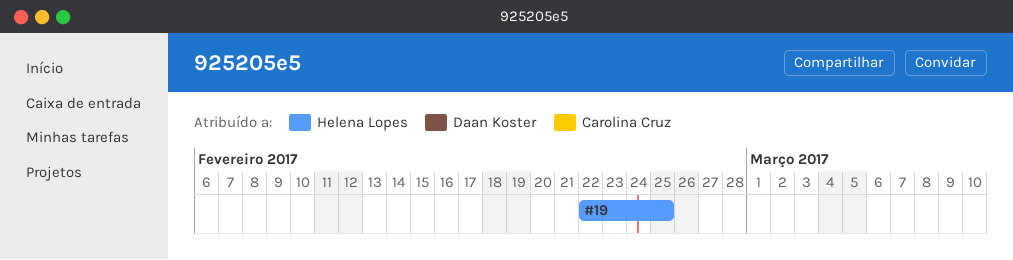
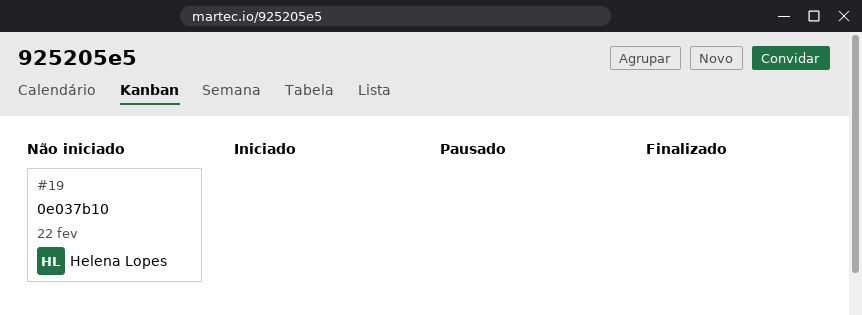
#19, due: Feb 25 -> Feb 22

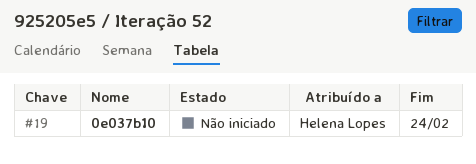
#19, due: Feb 22 -> Feb 24

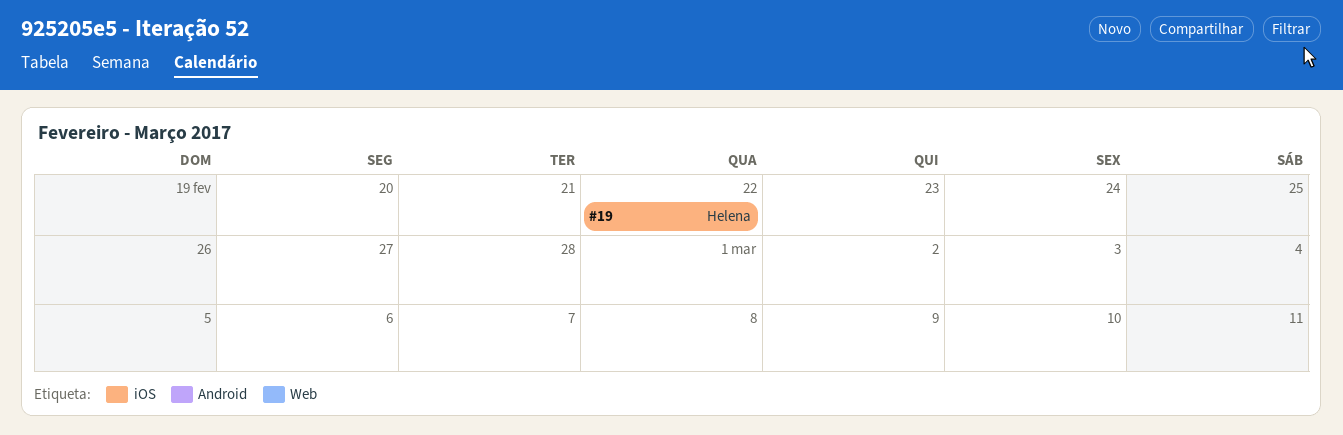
#19, due: Feb 24 -> Feb 22

